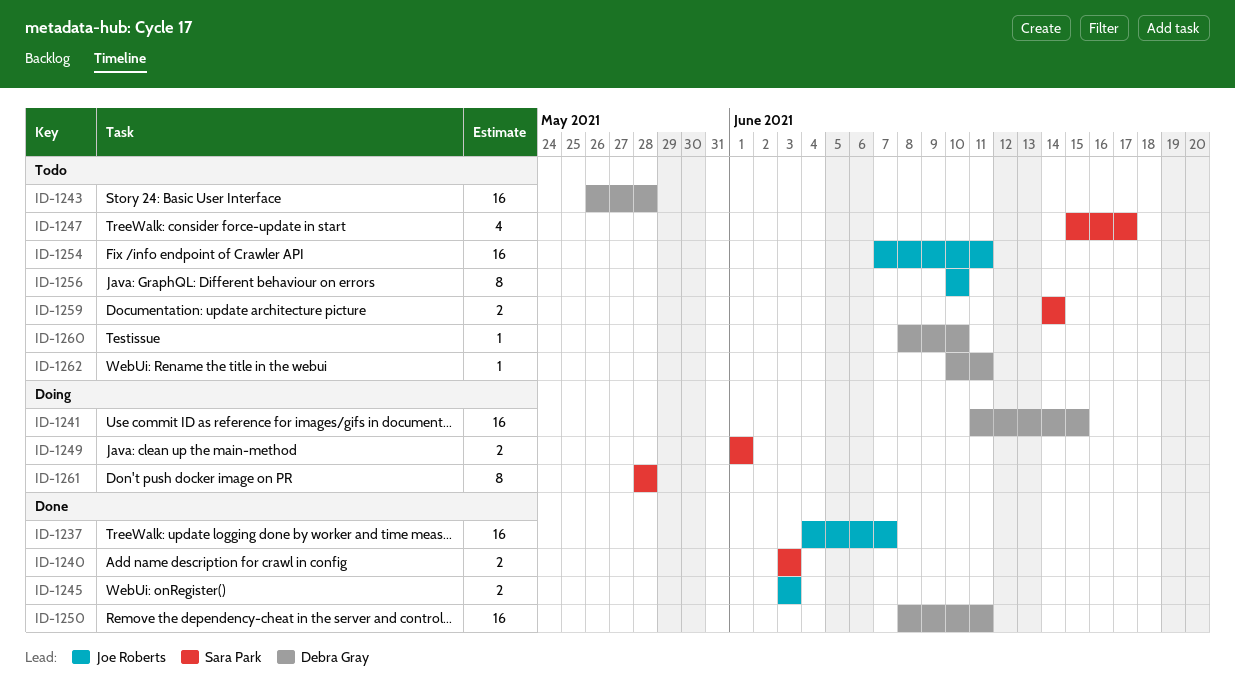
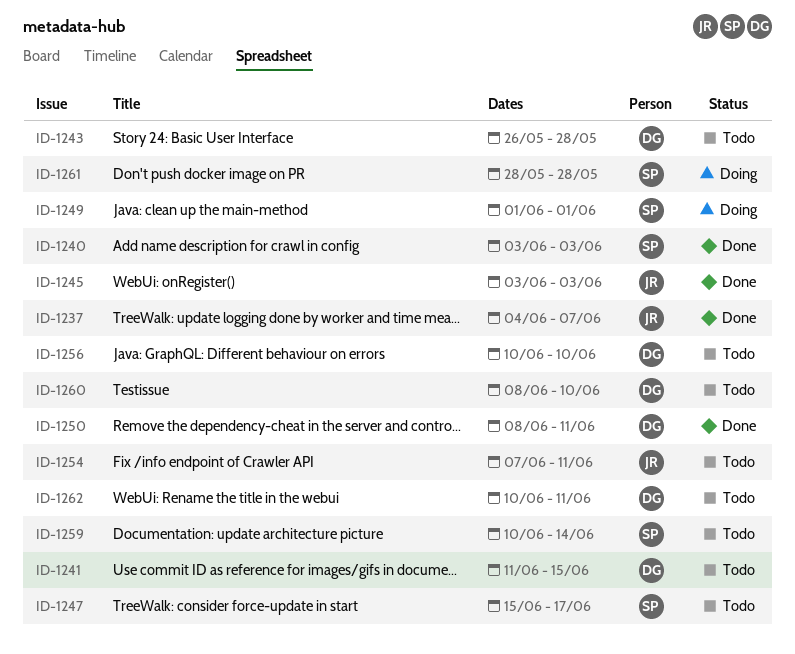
ID-1241, status: Doing -> Todo
ID-1256, owner: Joe Roberts -> Debra Gray
ID-1259, start: Jun 14 -> Jun 10

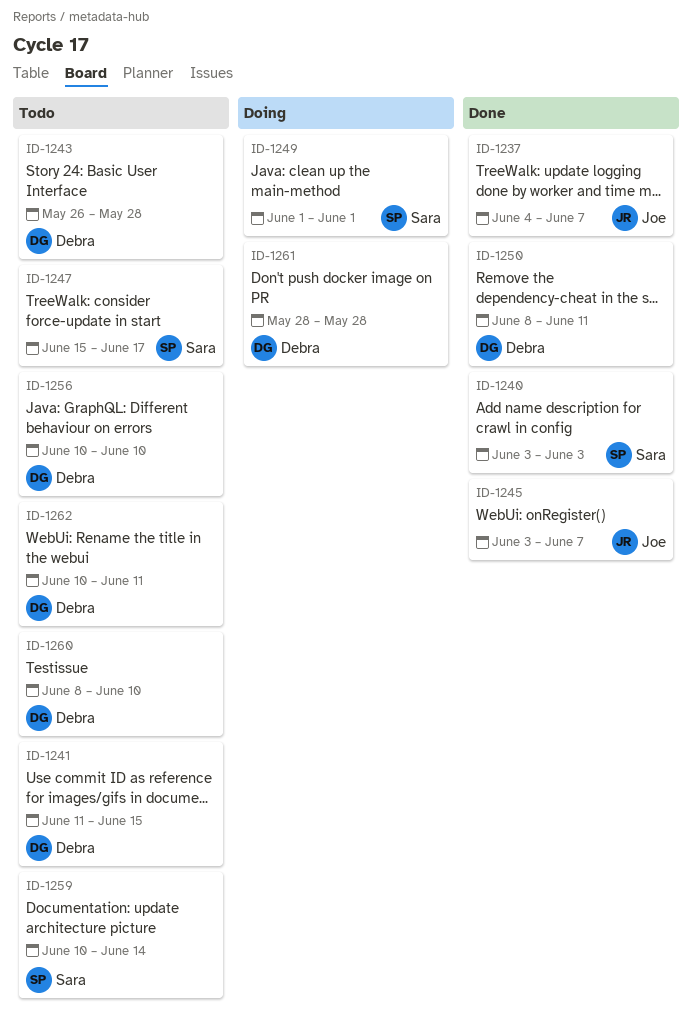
ID-1245, due: Jun 3 -> Jun 7
ID-1254: present -> none
ID-1261, owner: Sara -> Debra

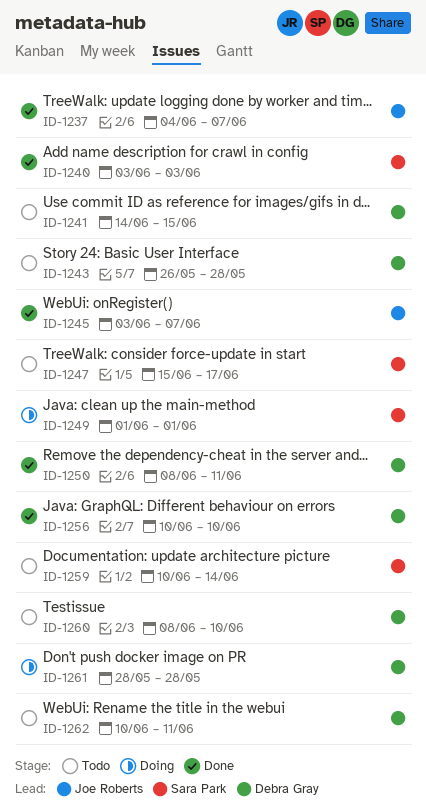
ID-1241, start: Jun 11 -> Jun 14
ID-1256, status: Todo -> Done

